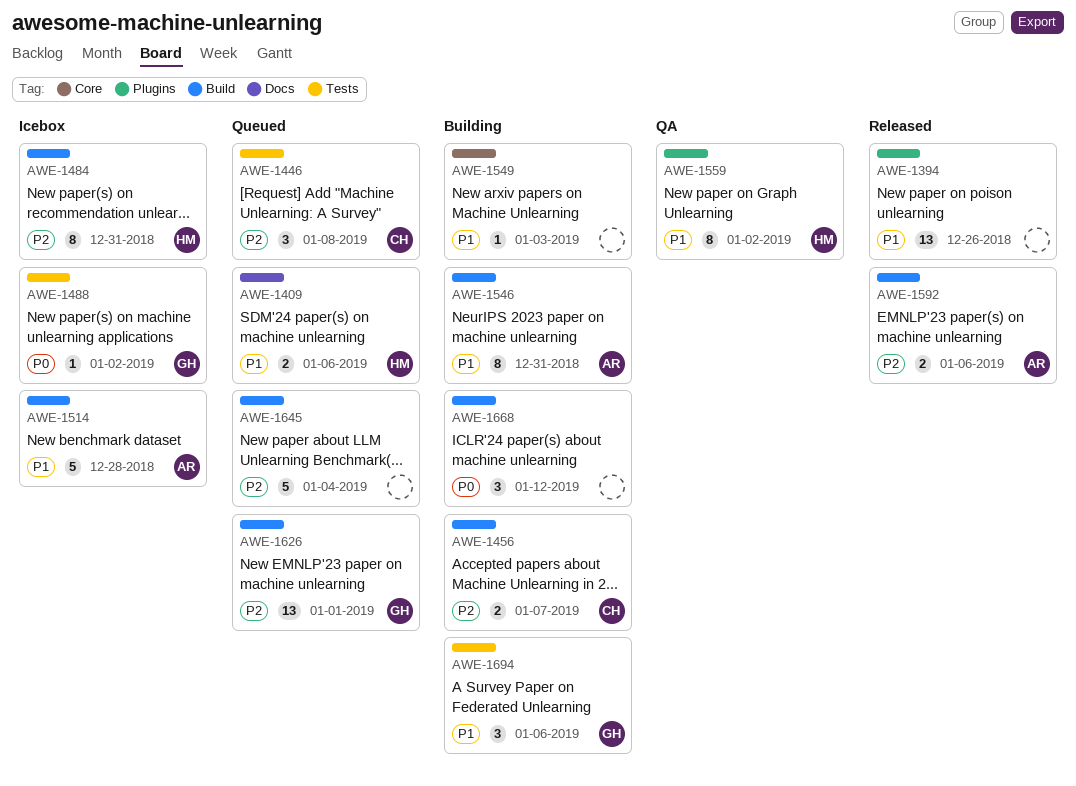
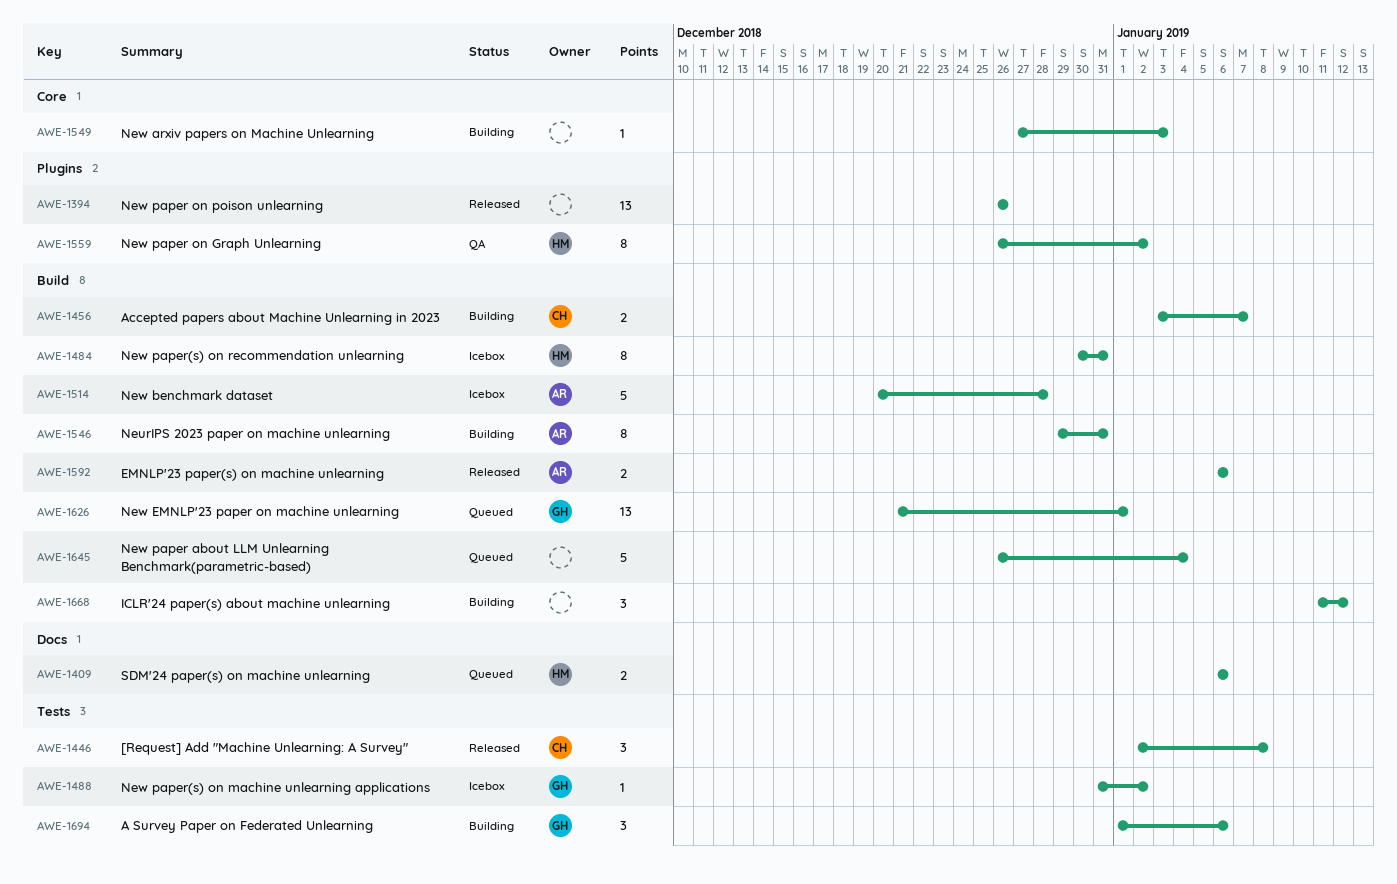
AWE-1446, status: Queued -> Released

